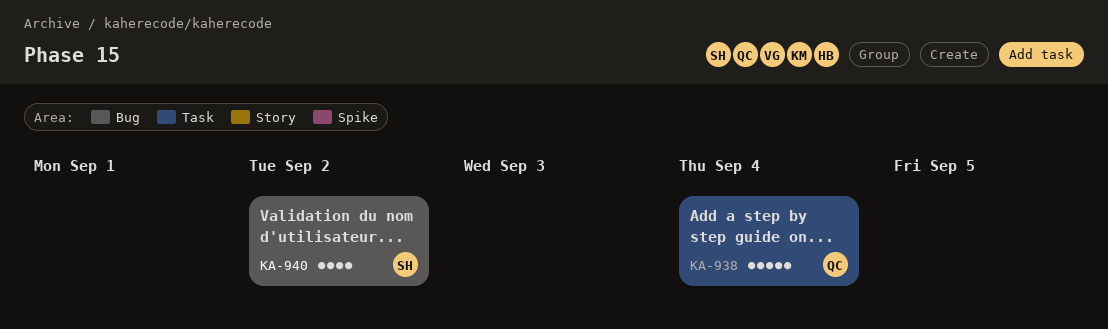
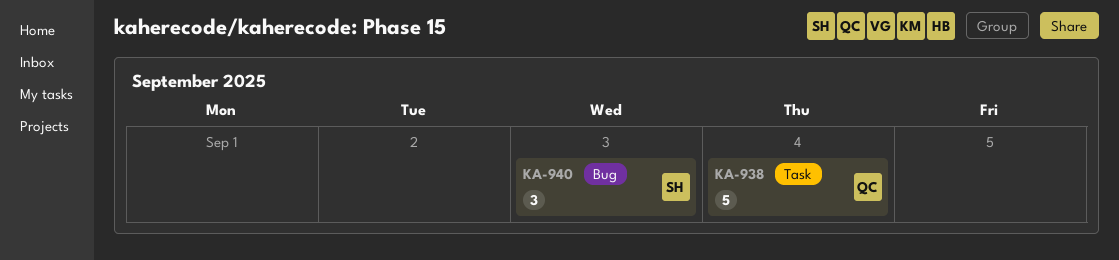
KA-940, estimate: 4 -> 3
KA-940, due: Sep 2 -> Sep 3

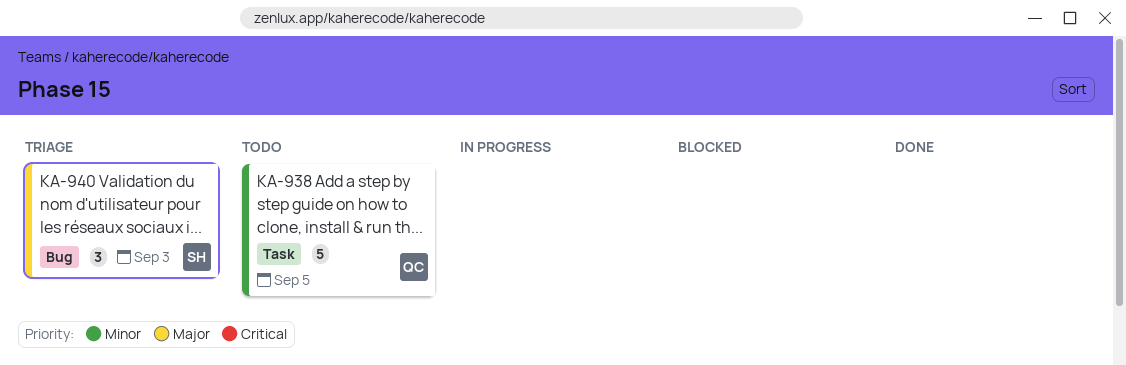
KA-938, due: Sep 4 -> Sep 5

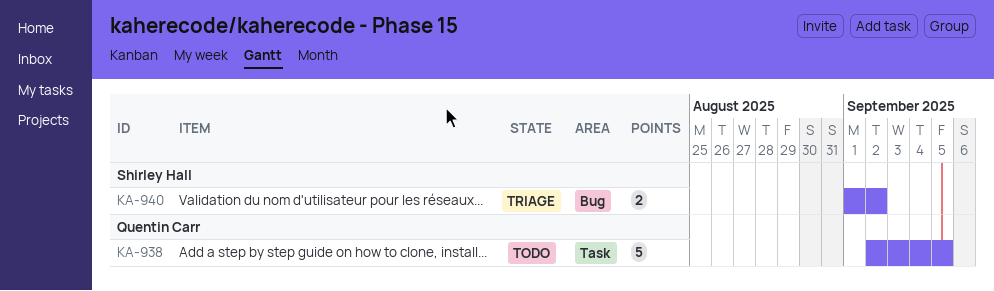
KA-940, estimate: 3 -> 2
KA-940, due: Sep 3 -> Sep 2

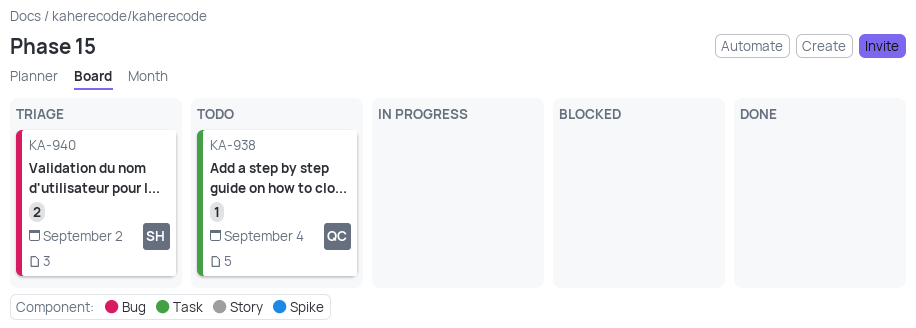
KA-938, estimate: 5 -> 1
KA-938, due: Sep 5 -> Sep 4

